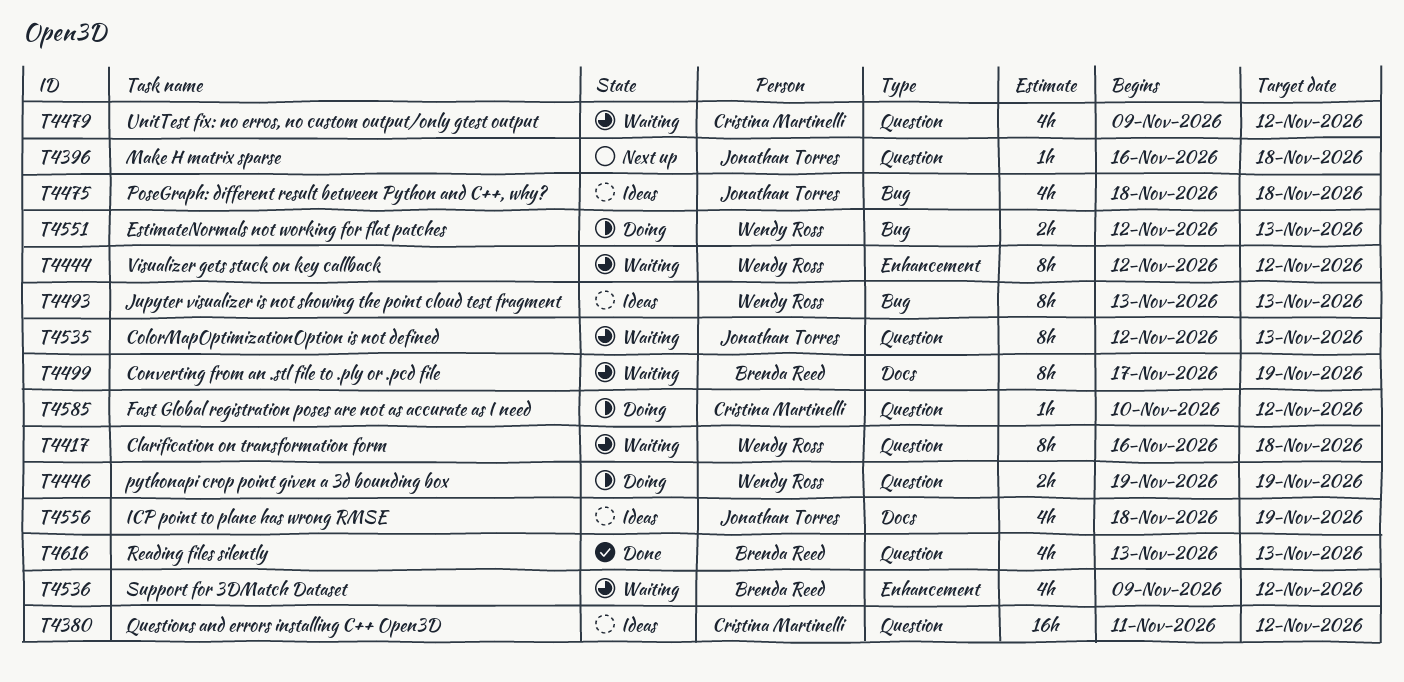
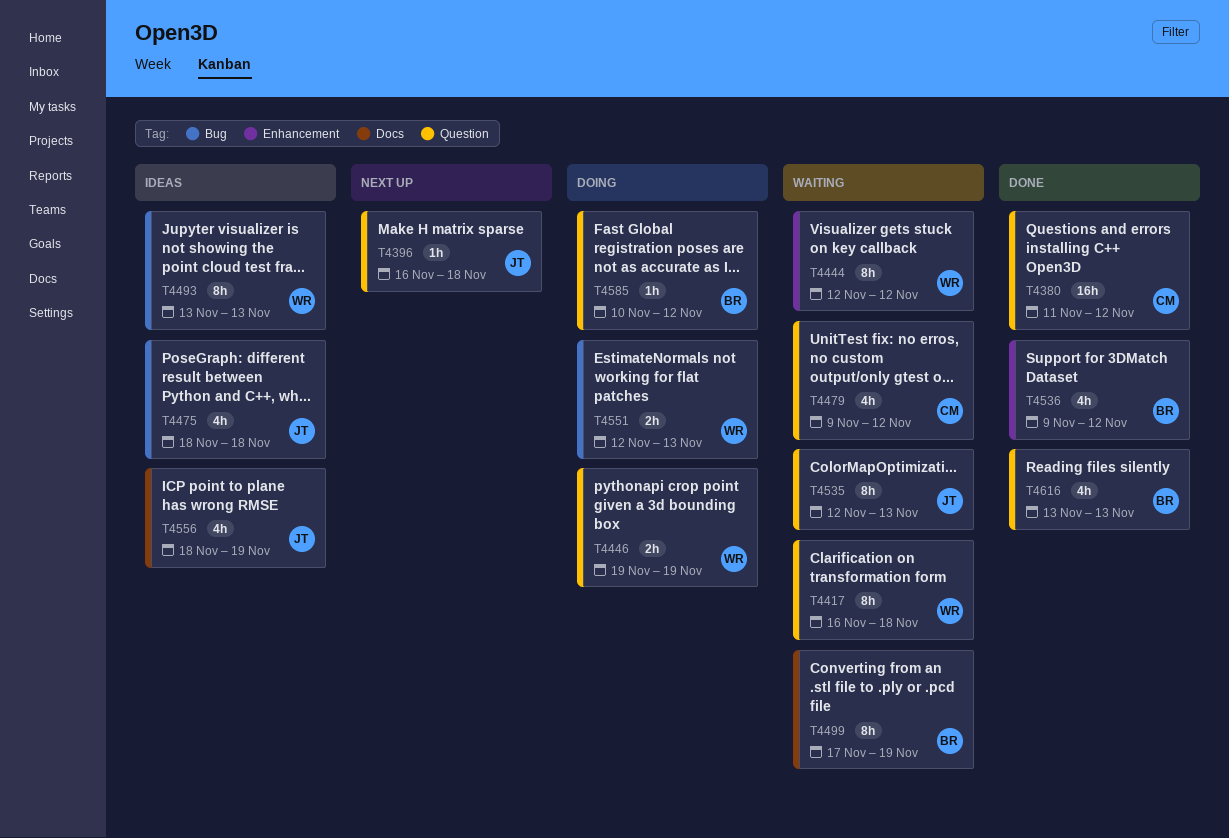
T4380, status: Ideas -> Done
T4536, status: Waiting -> Done
T4585, owner: Cristina Martinelli -> Brenda Reed

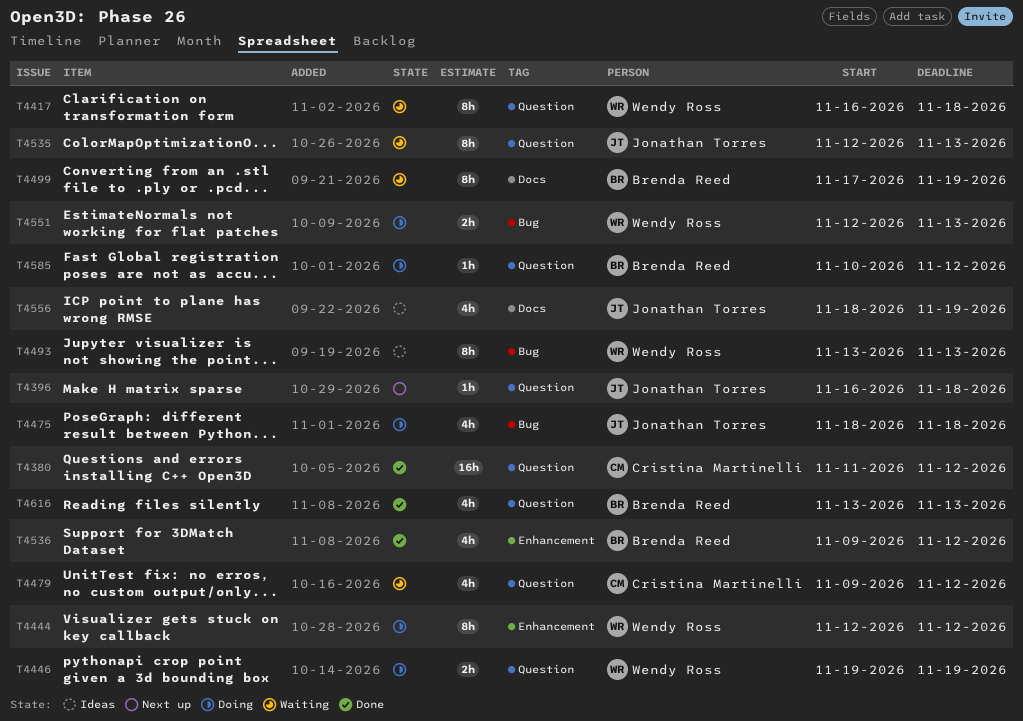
T4444, status: Waiting -> Doing
T4475, status: Ideas -> Doing

